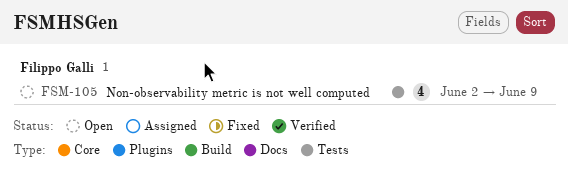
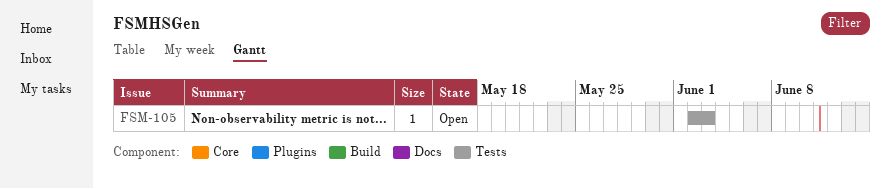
FSM-105, estimate: 4 -> 1
FSM-105, due: Jun 9 -> Jun 3

